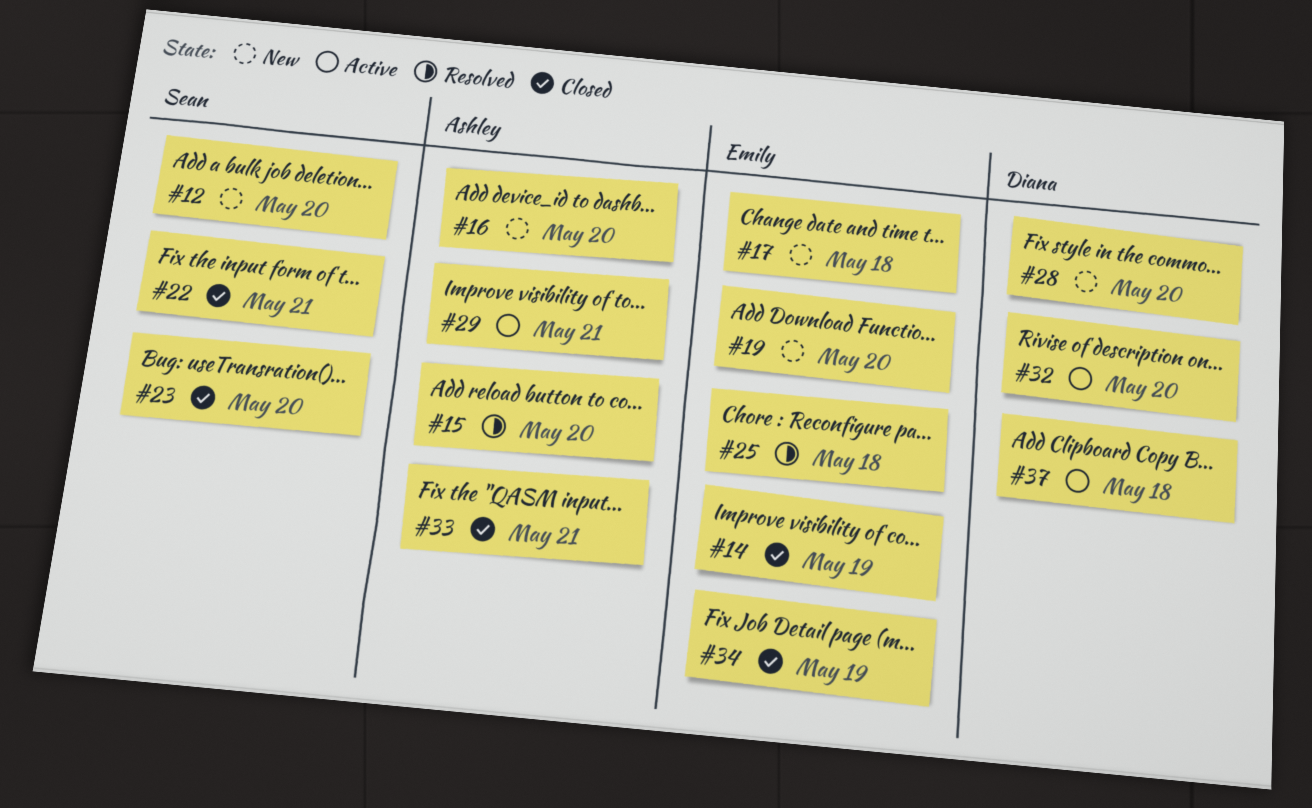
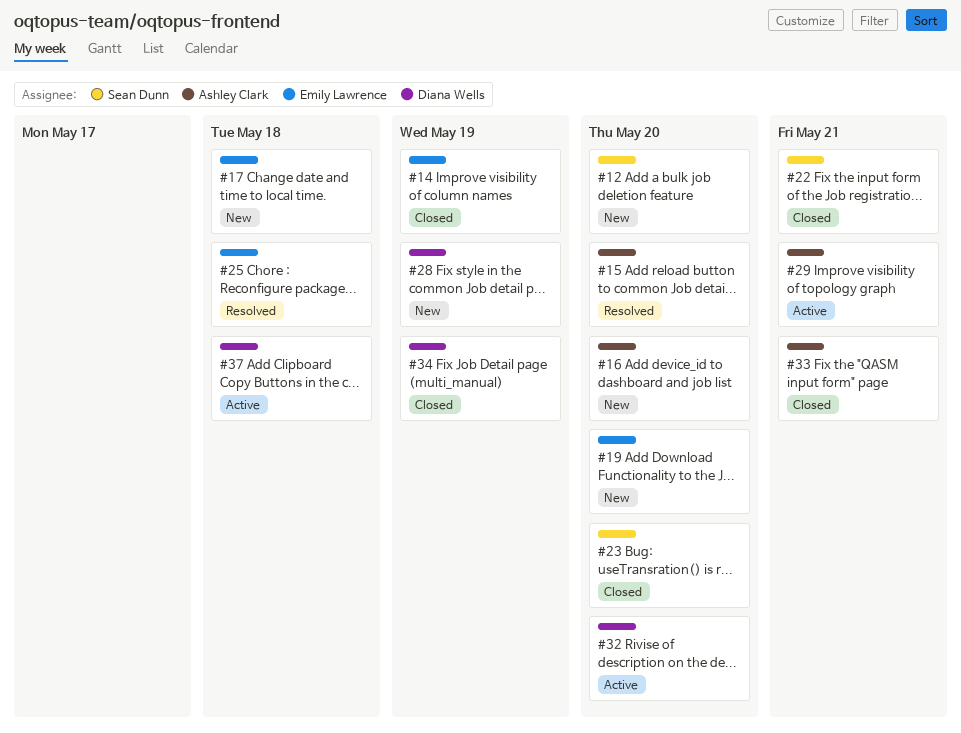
#28, due: May 20 -> May 19
#34, owner: Emily Lawrence -> Diana Wells

